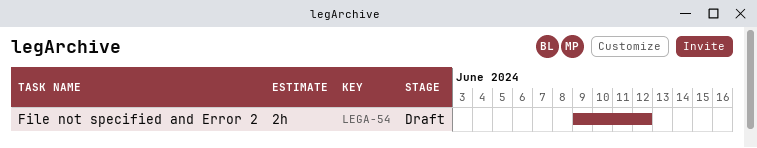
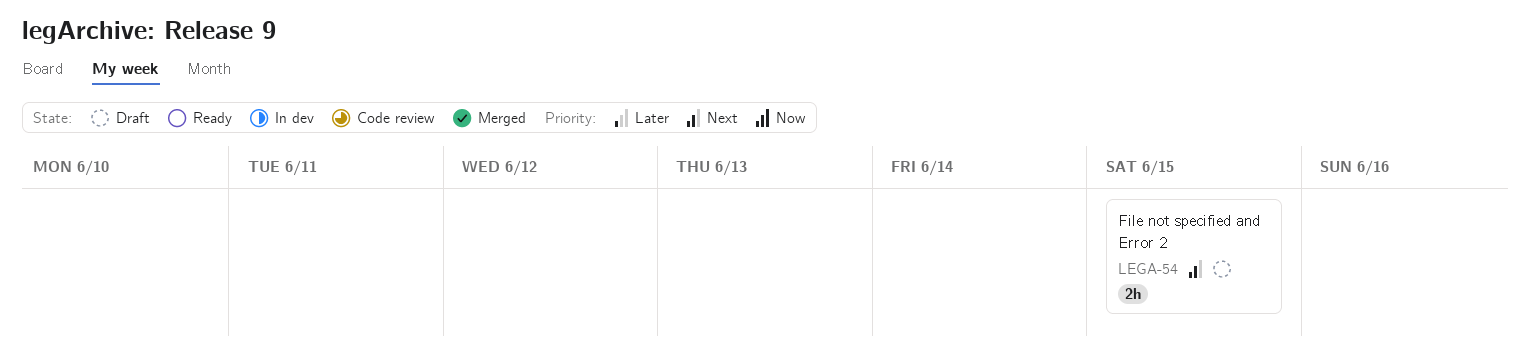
LEGA-54, due: Jun 12 -> Jun 15

